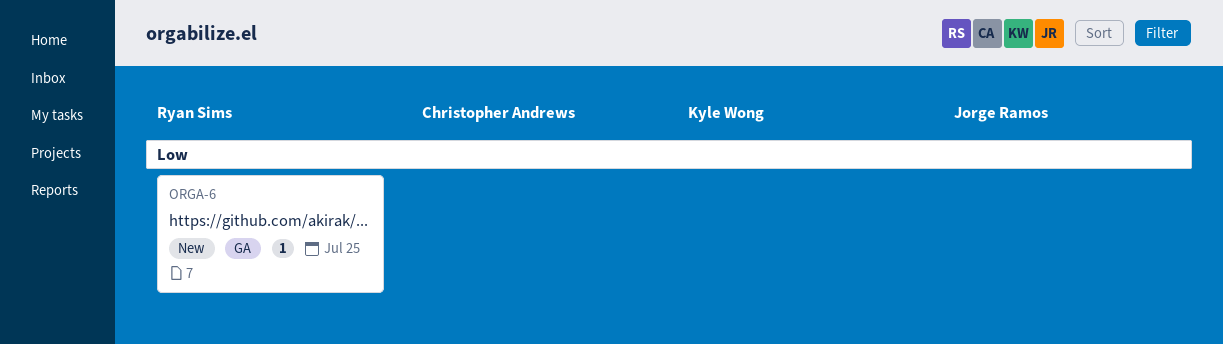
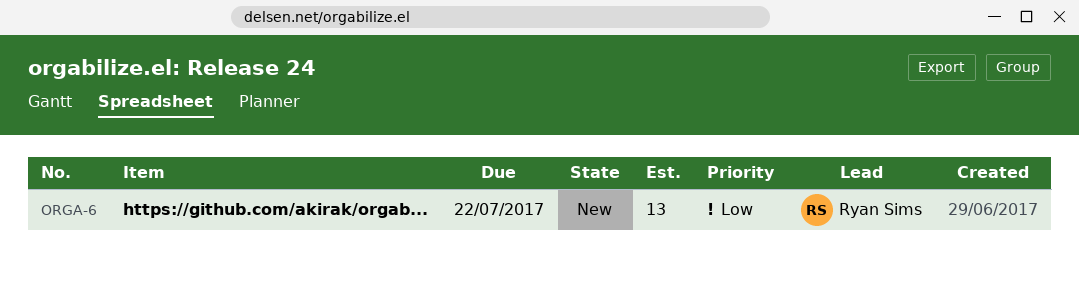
ORGA-6, estimate: 1 -> 13
ORGA-6, due: Jul 25 -> Jul 22

